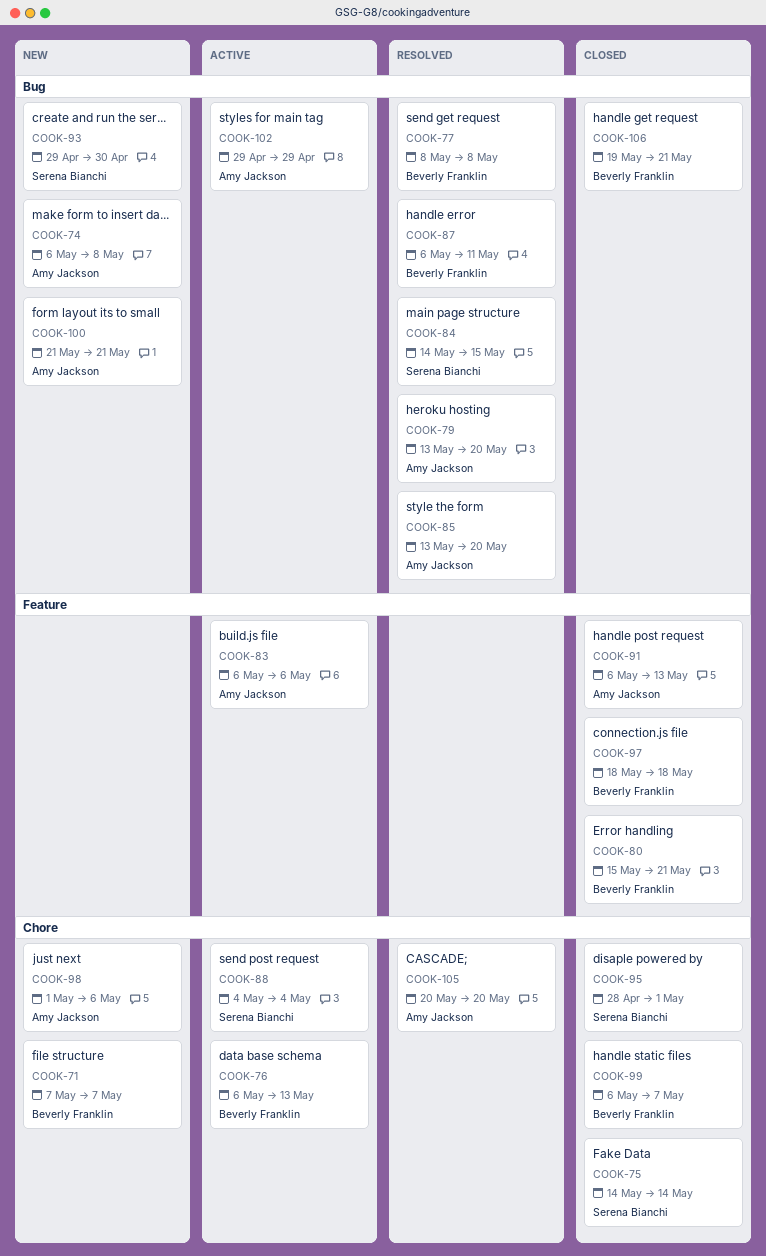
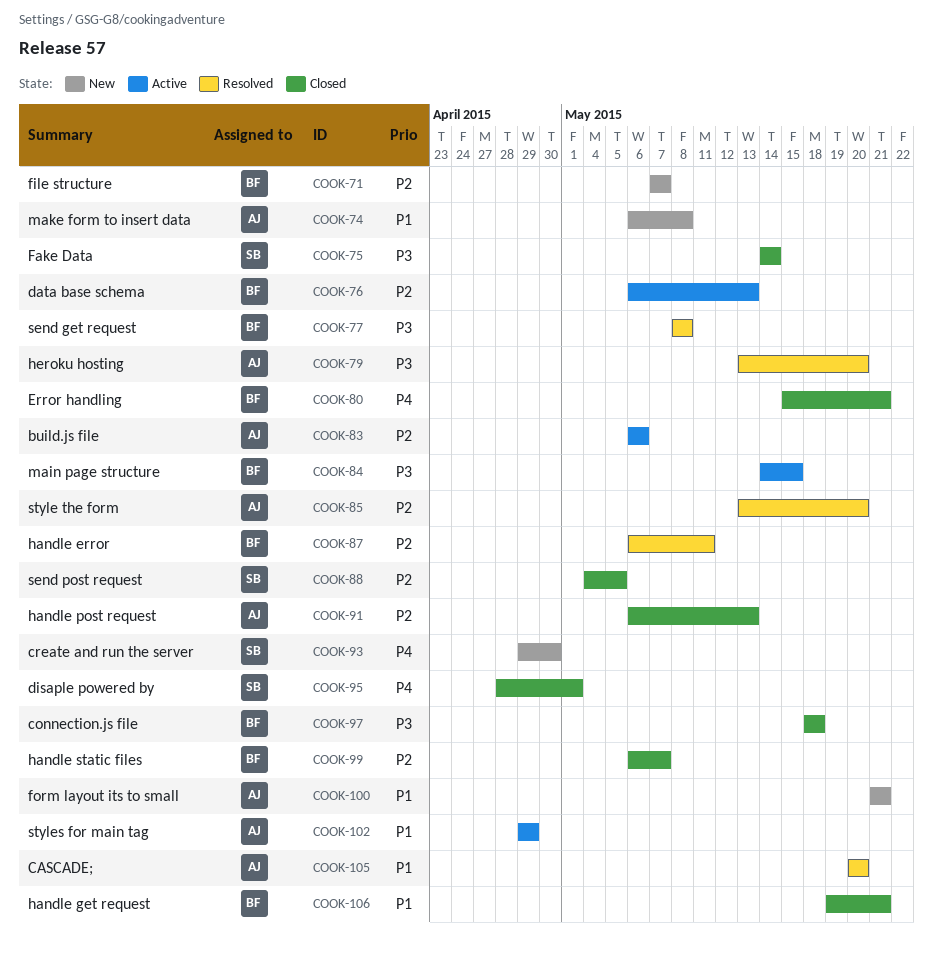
COOK-84, status: Resolved -> Active
COOK-84, owner: Serena Bianchi -> Beverly Franklin
COOK-88, status: Active -> Closed
COOK-88, due: May 4 -> May 5
COOK-98: present -> none

